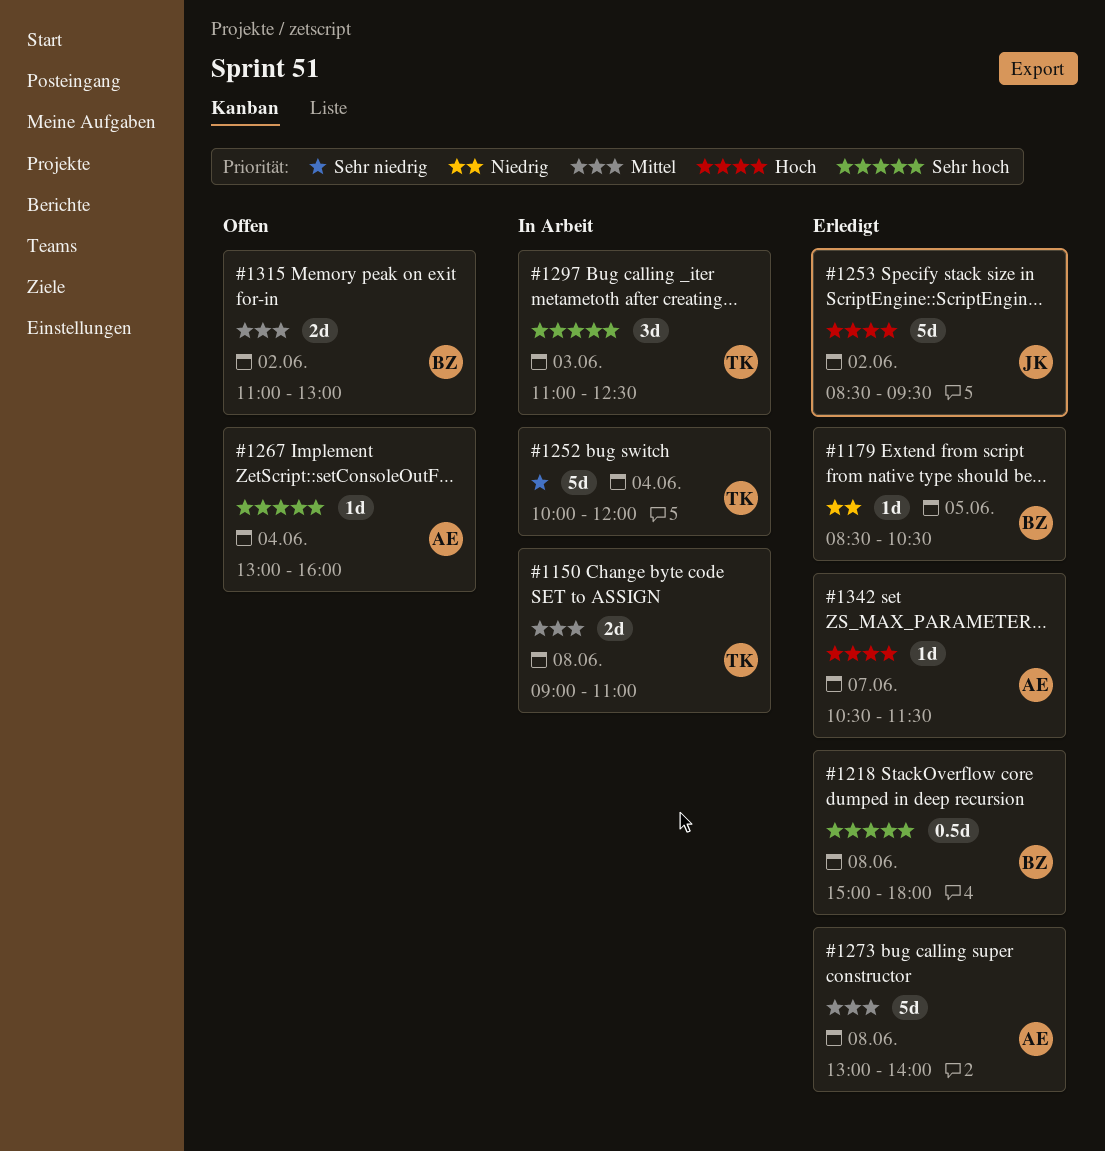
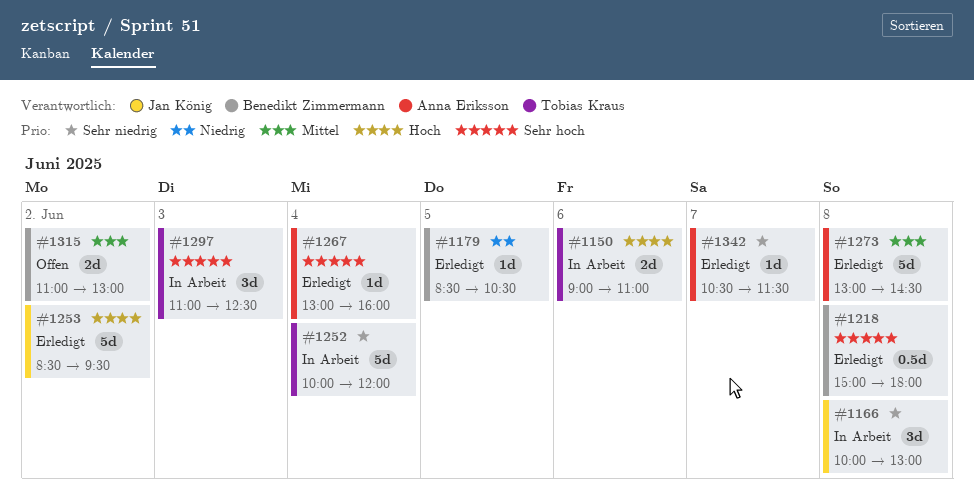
#1150, priority: Mittel -> Hoch
#1150, day: Jun 8 -> Jun 6
#1166: none -> present
#1267, status: Offen -> Erledigt
#1273, ends: 14:00 -> 14:30
#1342, priority: Hoch -> Sehr niedrig

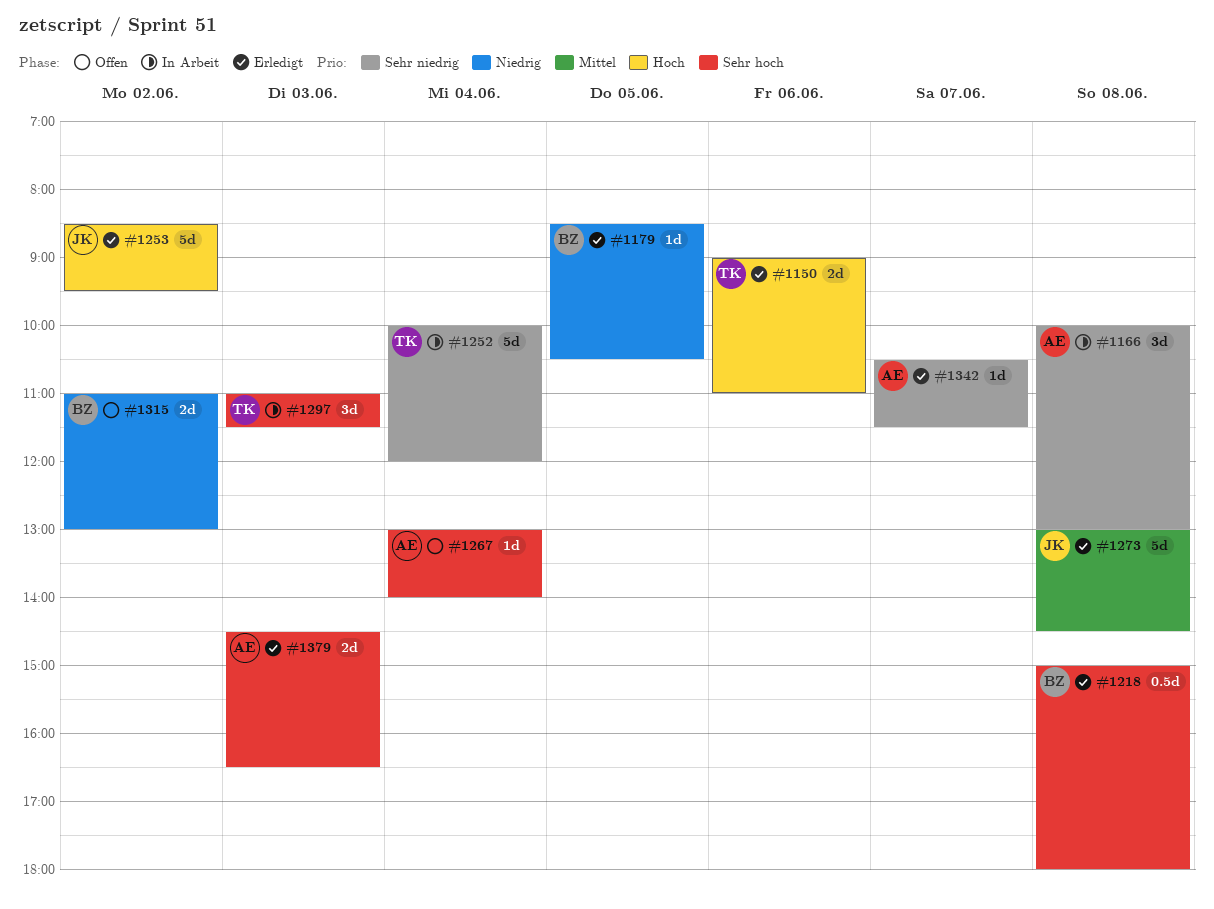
#1150, status: In Arbeit -> Erledigt
#1166, owner: Jan König -> Anna Eriksson
#1267, status: Erledigt -> Offen
#1267, ends: 16:00 -> 14:00
#1273, owner: Anna Eriksson -> Jan König
#1297, ends: 12:30 -> 11:30
#1315, priority: Mittel -> Niedrig
#1379: none -> present

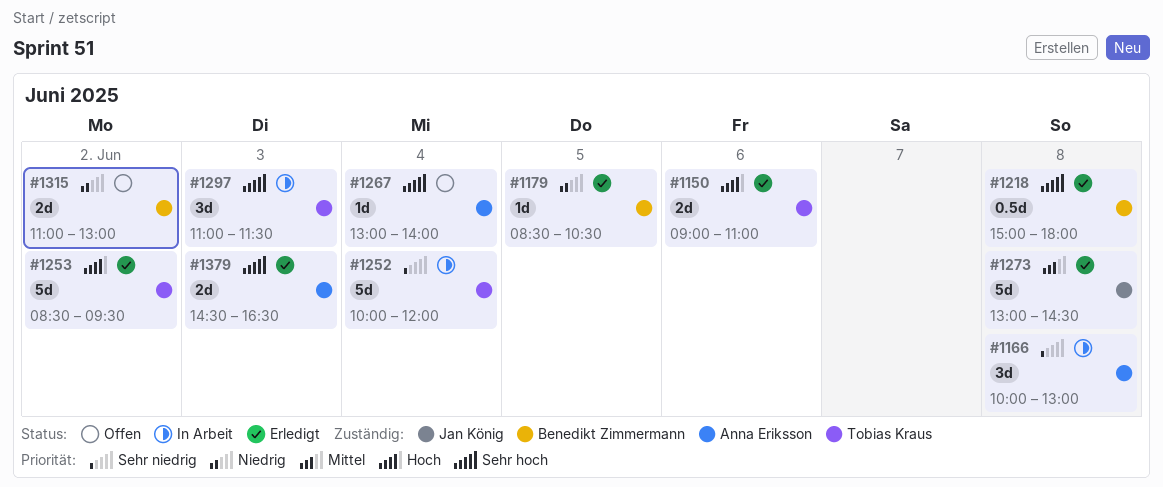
#1253, owner: Jan König -> Tobias Kraus
#1342: present -> none

